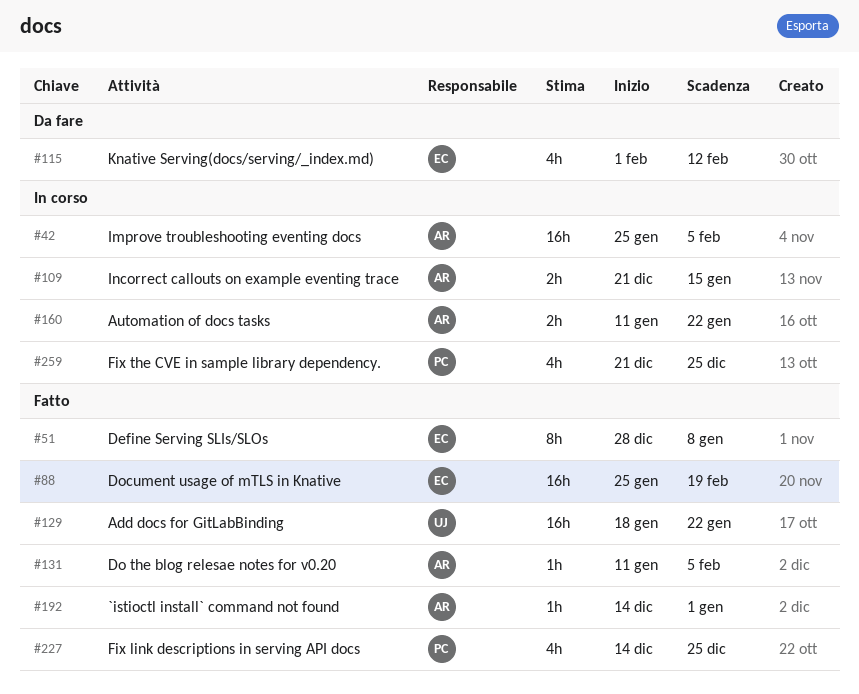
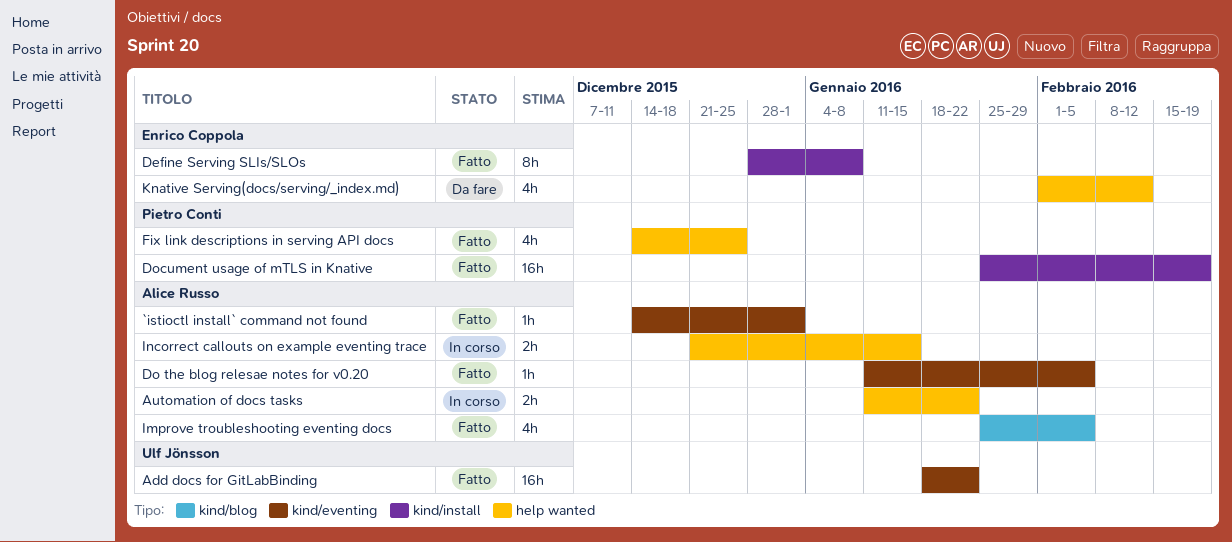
Document usage of mTLS in Knative, owner: Enrico Coppola -> Pietro Conti
Fix the CVE in sample library dependency.: present -> none
Improve troubleshooting eventing docs, status: In corso -> Fatto
Improve troubleshooting eventing docs, estimate: 16h -> 4h

